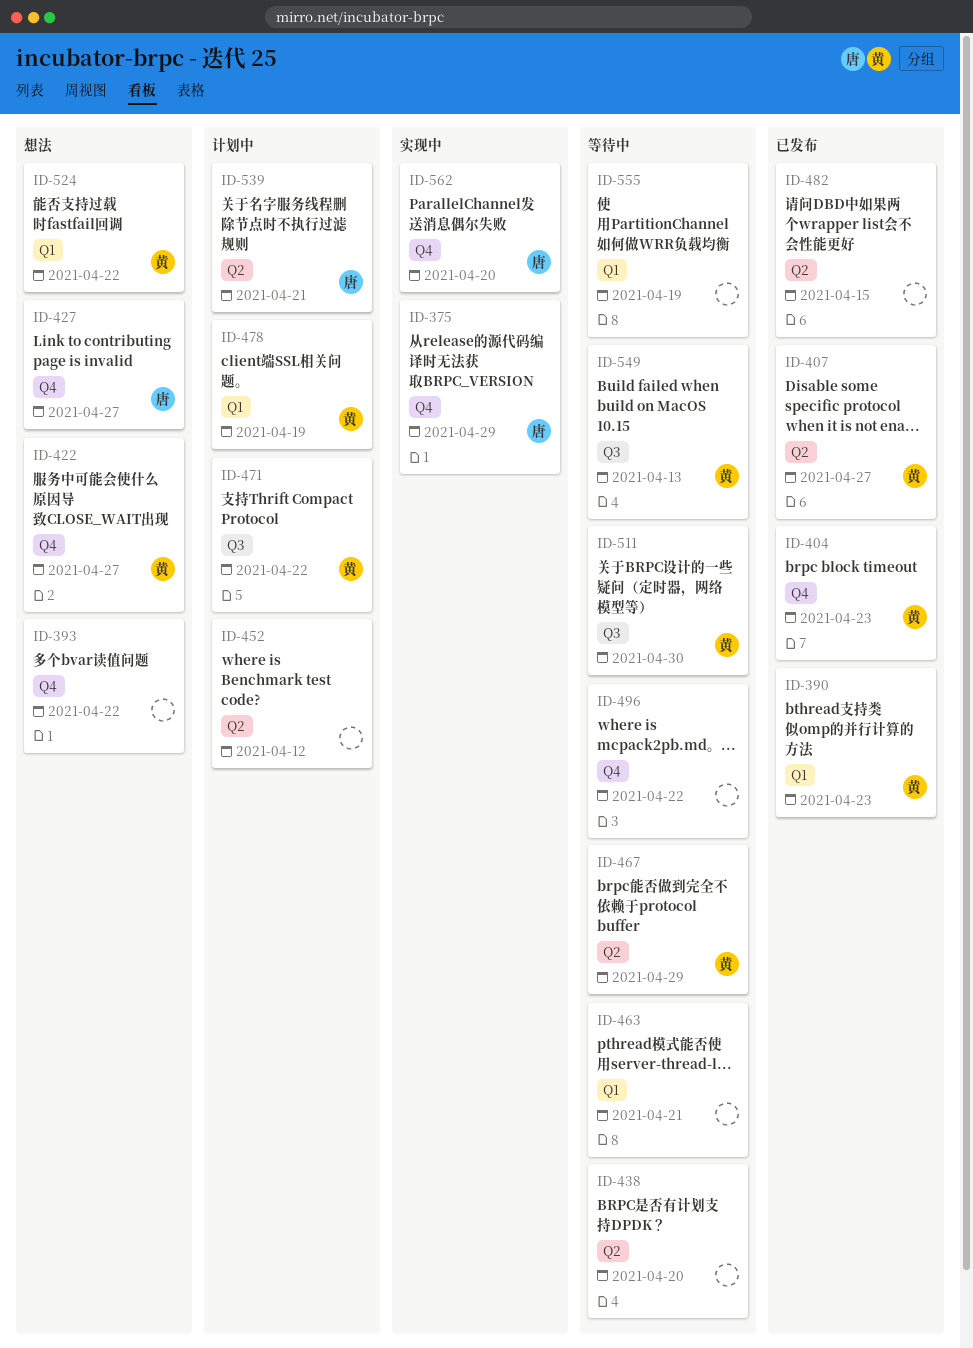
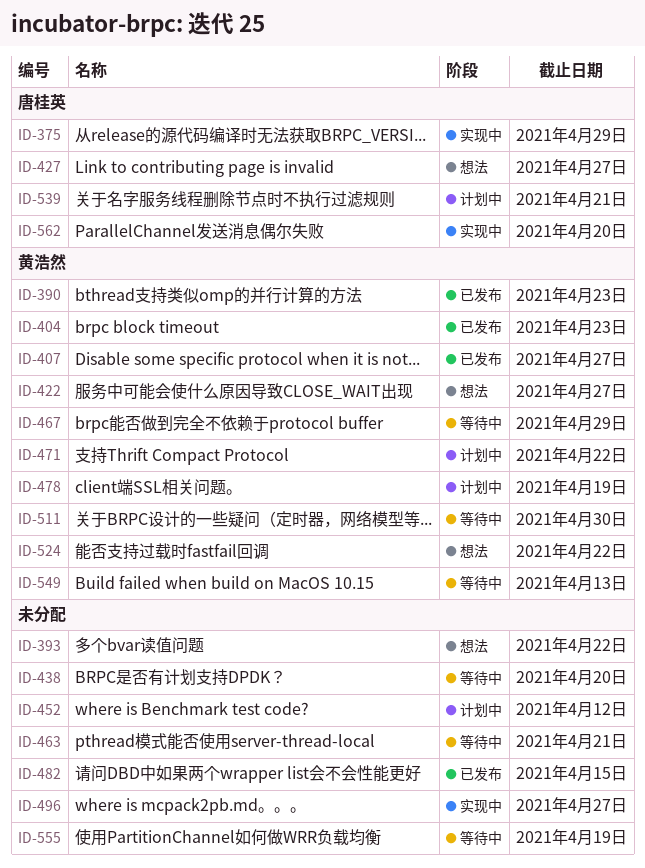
ID-496, status: 等待中 -> 实现中
ID-496, due: Apr 22 -> Apr 27

